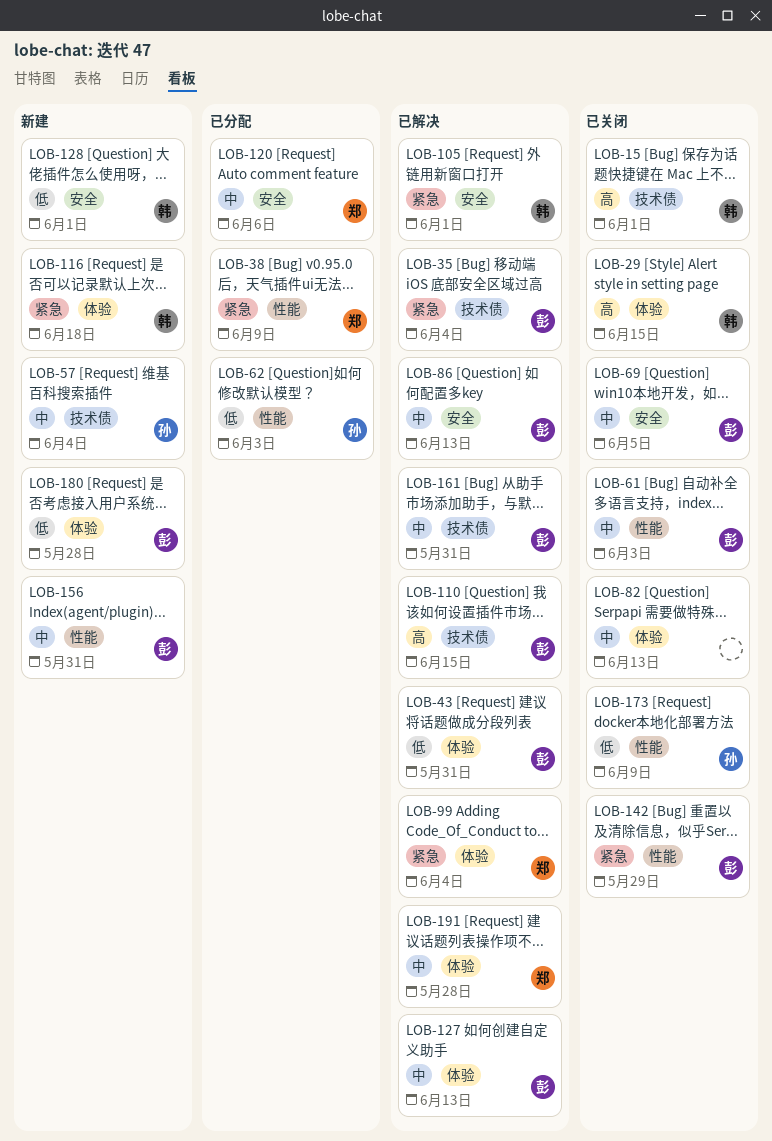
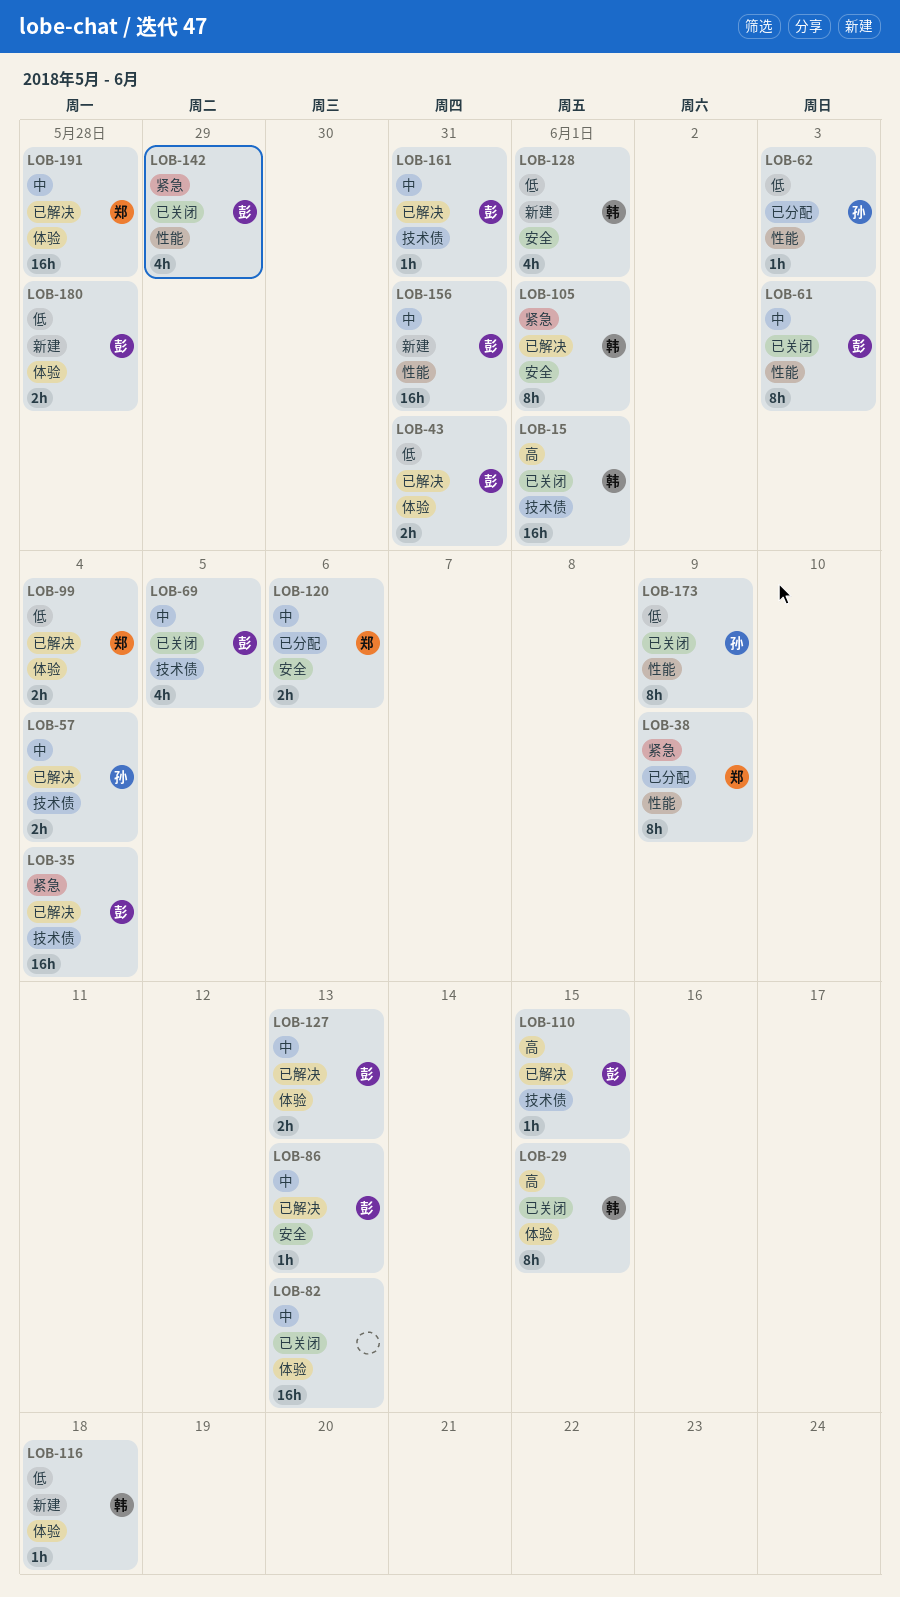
LOB-57, status: 新建 -> 已解决
LOB-69, label: 安全 -> 技术债
LOB-99, priority: 紧急 -> 低
LOB-116, priority: 紧急 -> 低

